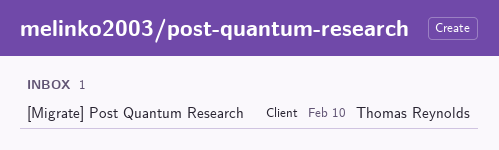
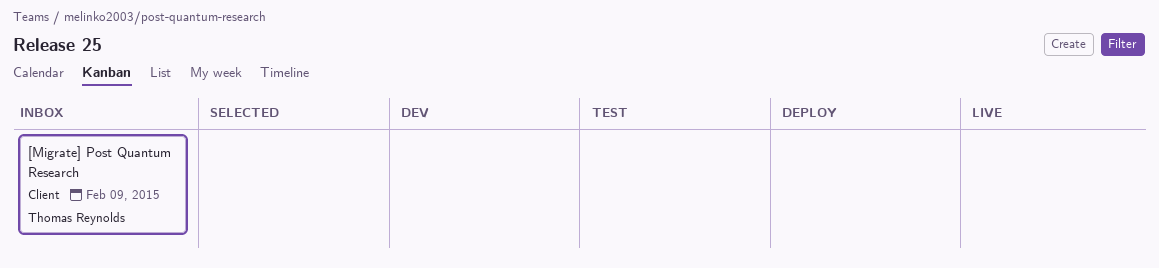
[Migrate] Post Quantum Research, due: Feb 10 -> Feb 9

